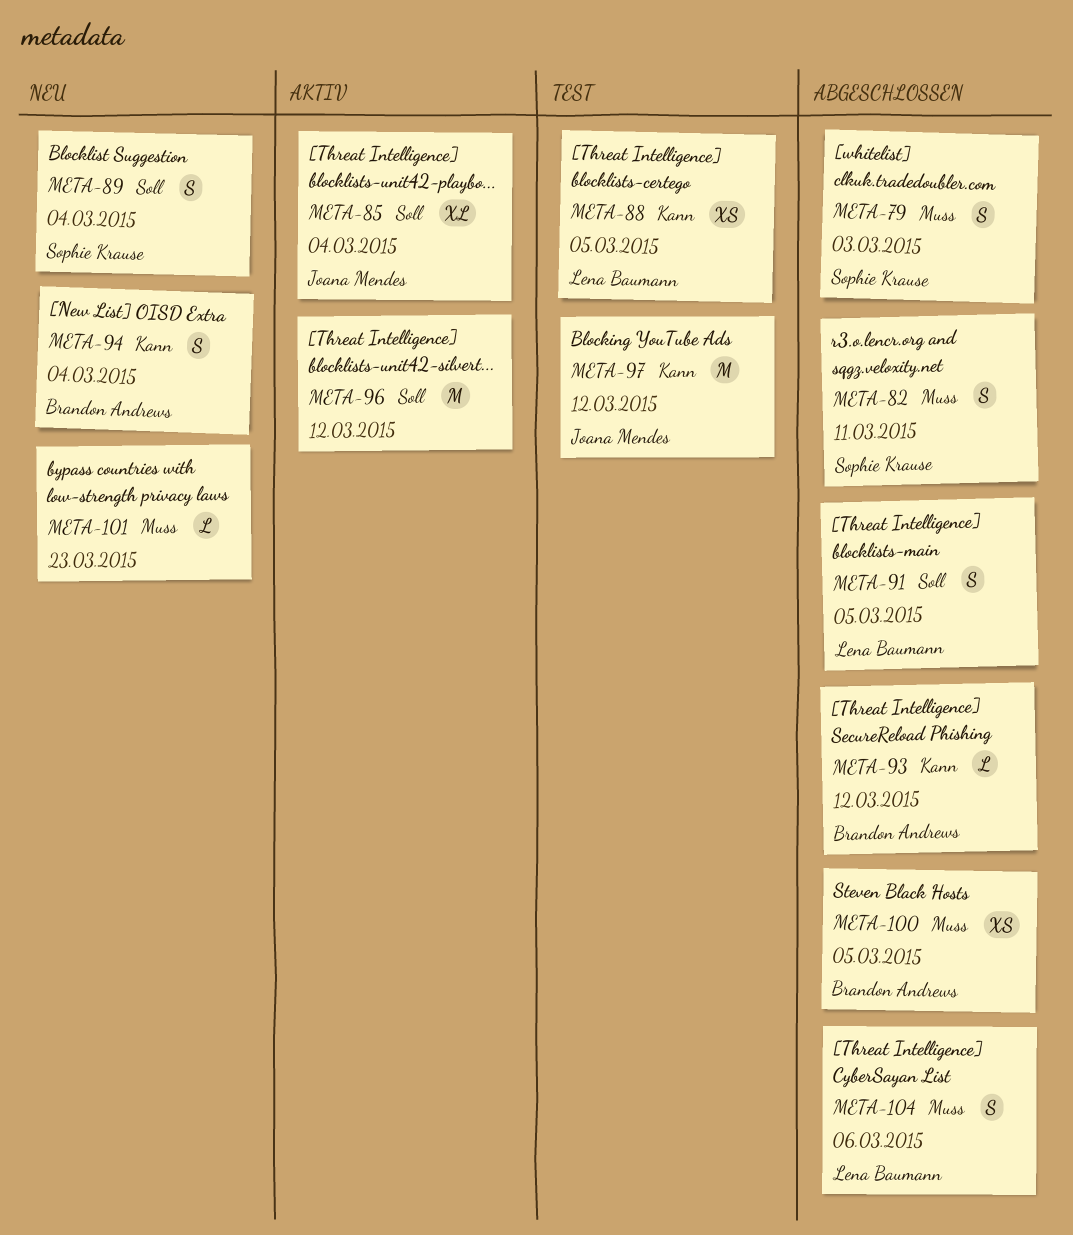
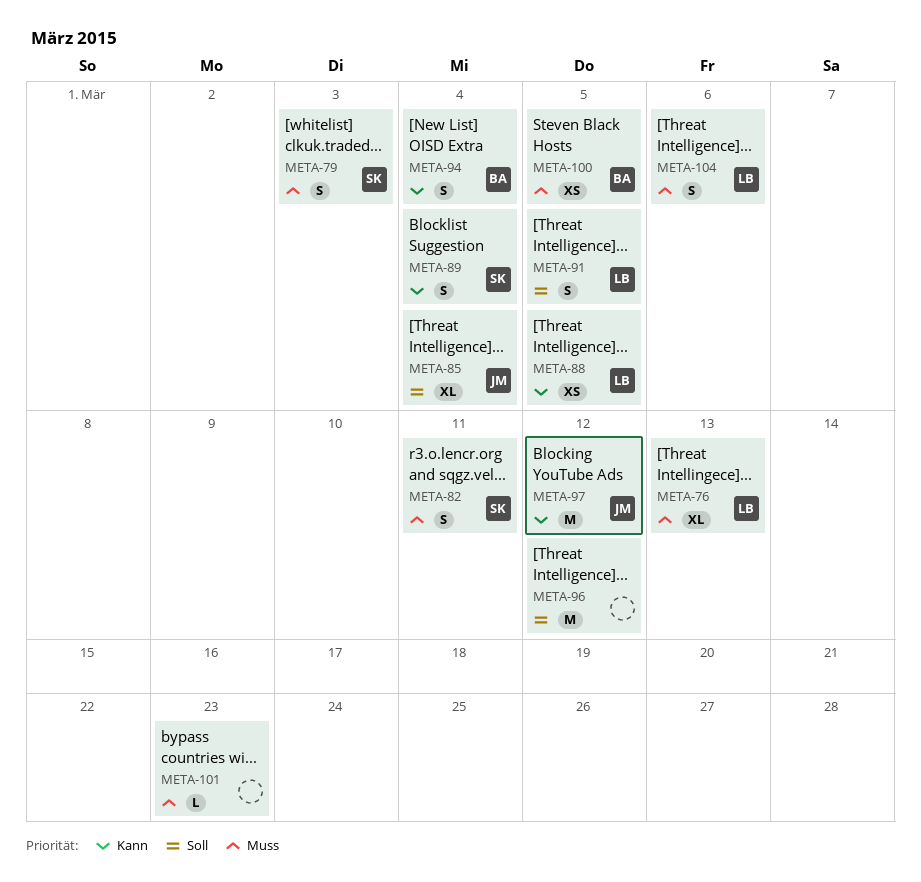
META-76: none -> present
META-89, priority: Soll -> Kann
META-93: present -> none

